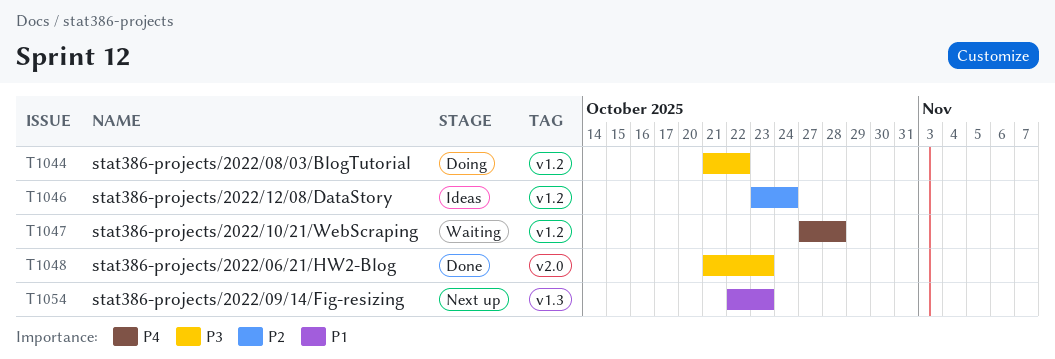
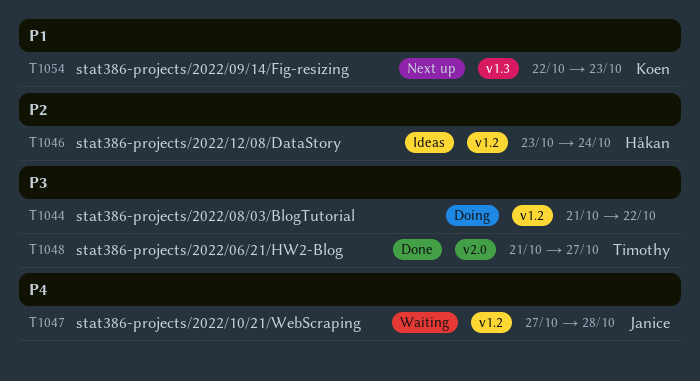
T1048, due: Oct 23 -> Oct 27

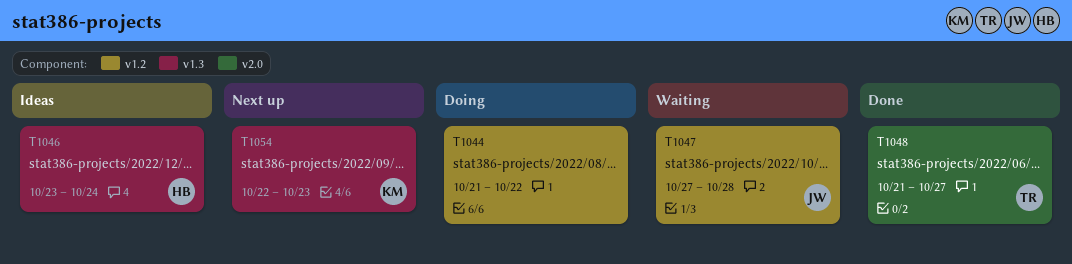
T1046, label: v1.2 -> v1.3

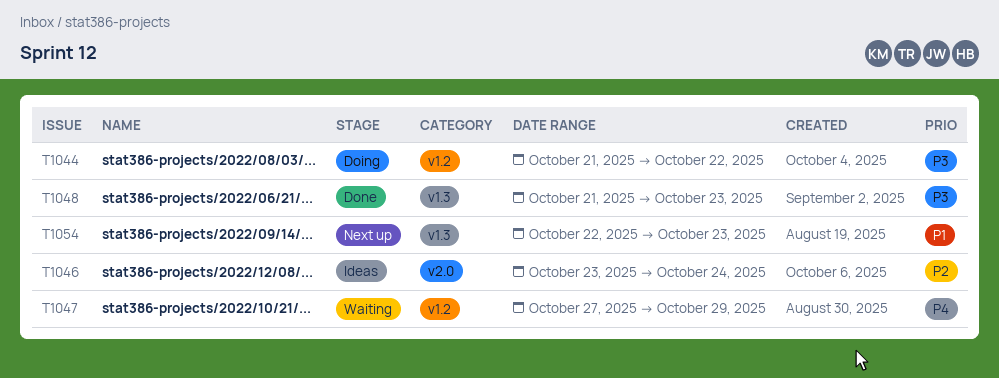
T1046, label: v1.3 -> v2.0
T1047, due: Oct 28 -> Oct 29
T1048, label: v2.0 -> v1.3
T1048, due: Oct 27 -> Oct 23

